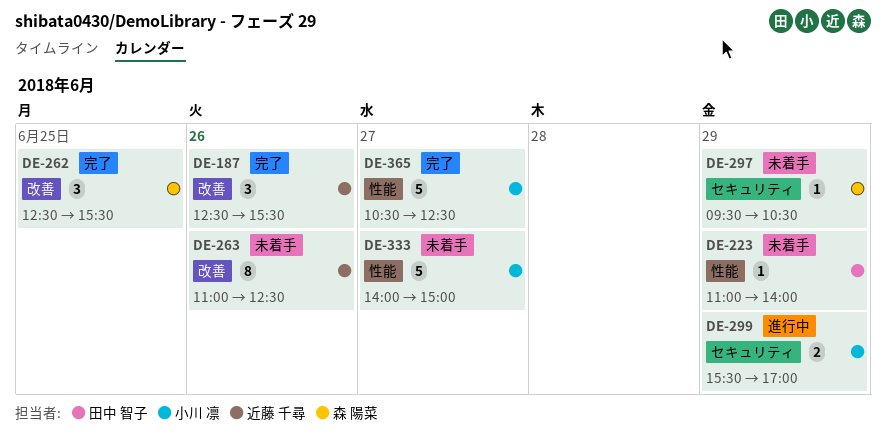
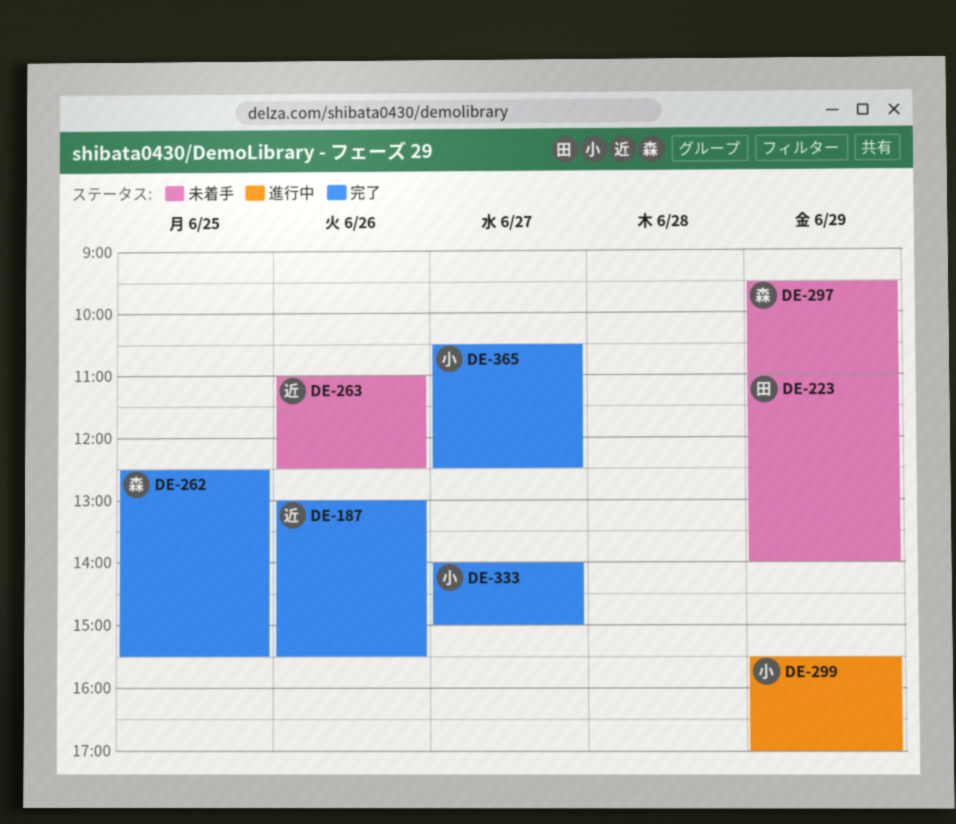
DE-187, begins: 12:30 -> 13:00
DE-297, ends: 10:30 -> 11:00
DE-333, status: 未着手 -> 完了

